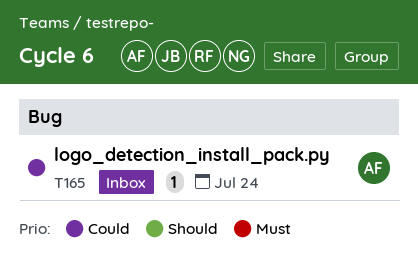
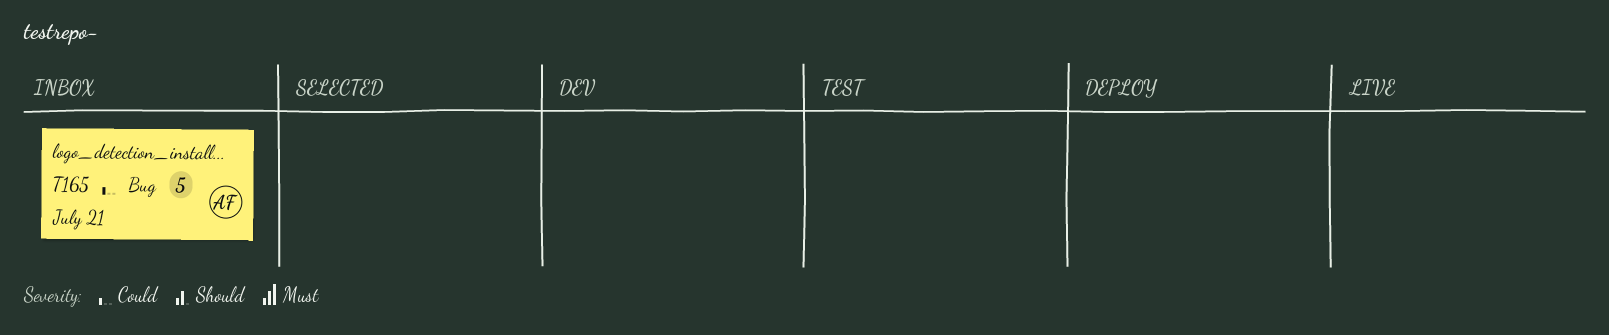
T165, estimate: 1 -> 5
T165, due: Jul 24 -> Jul 21

